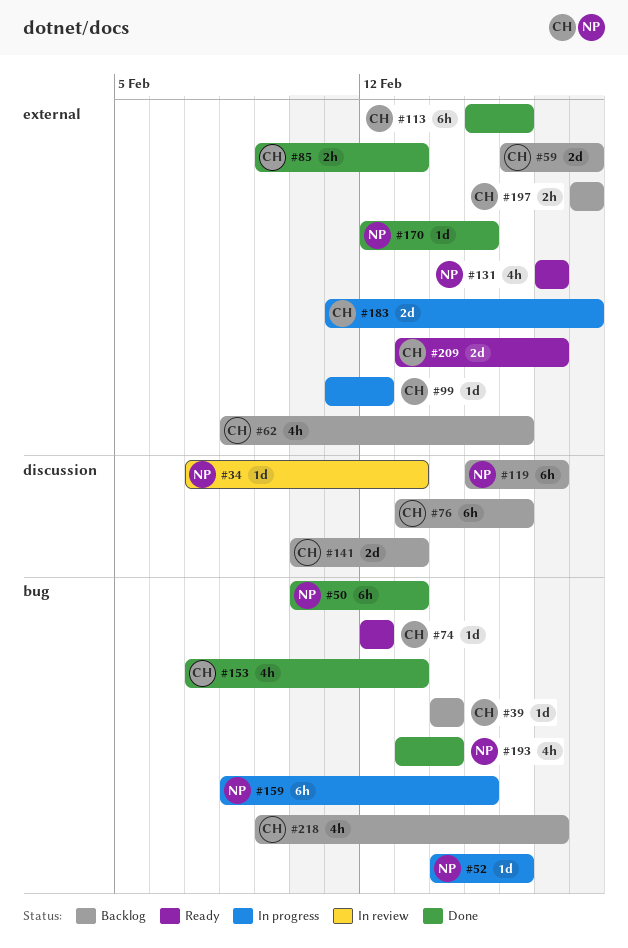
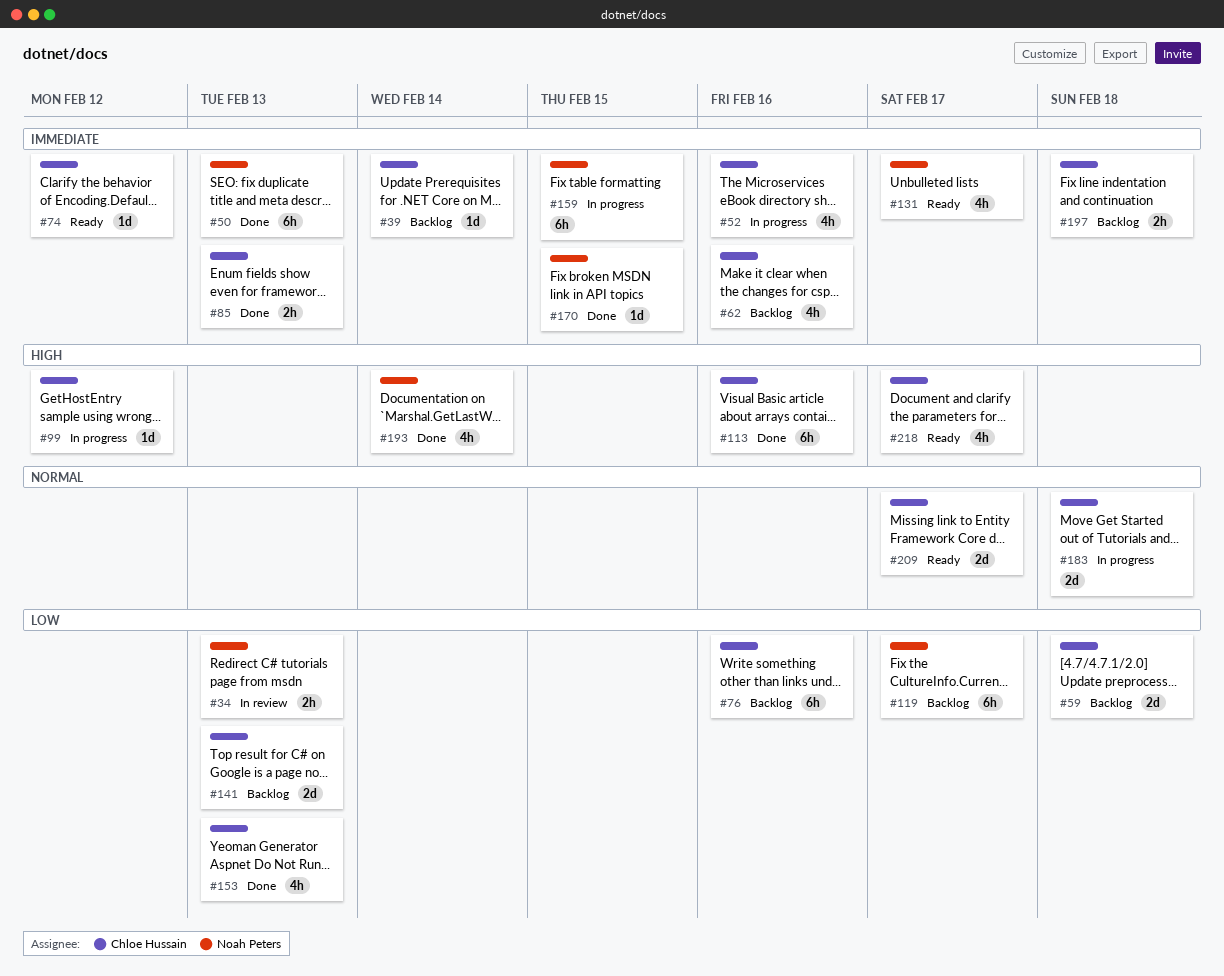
#34, estimate: 1d -> 2h
#52, owner: Noah Peters -> Chloe Hussain
#52, estimate: 1d -> 4h
#218, status: Backlog -> Ready

